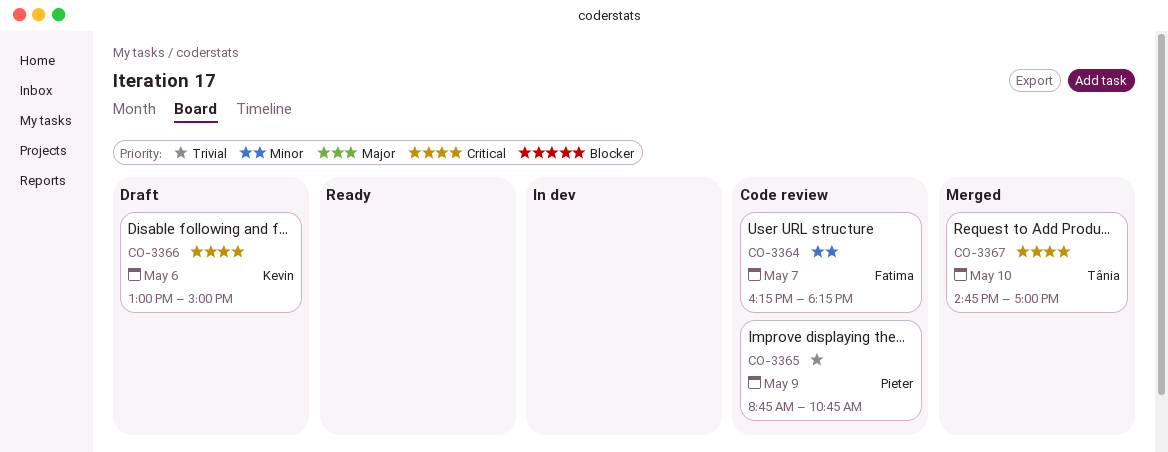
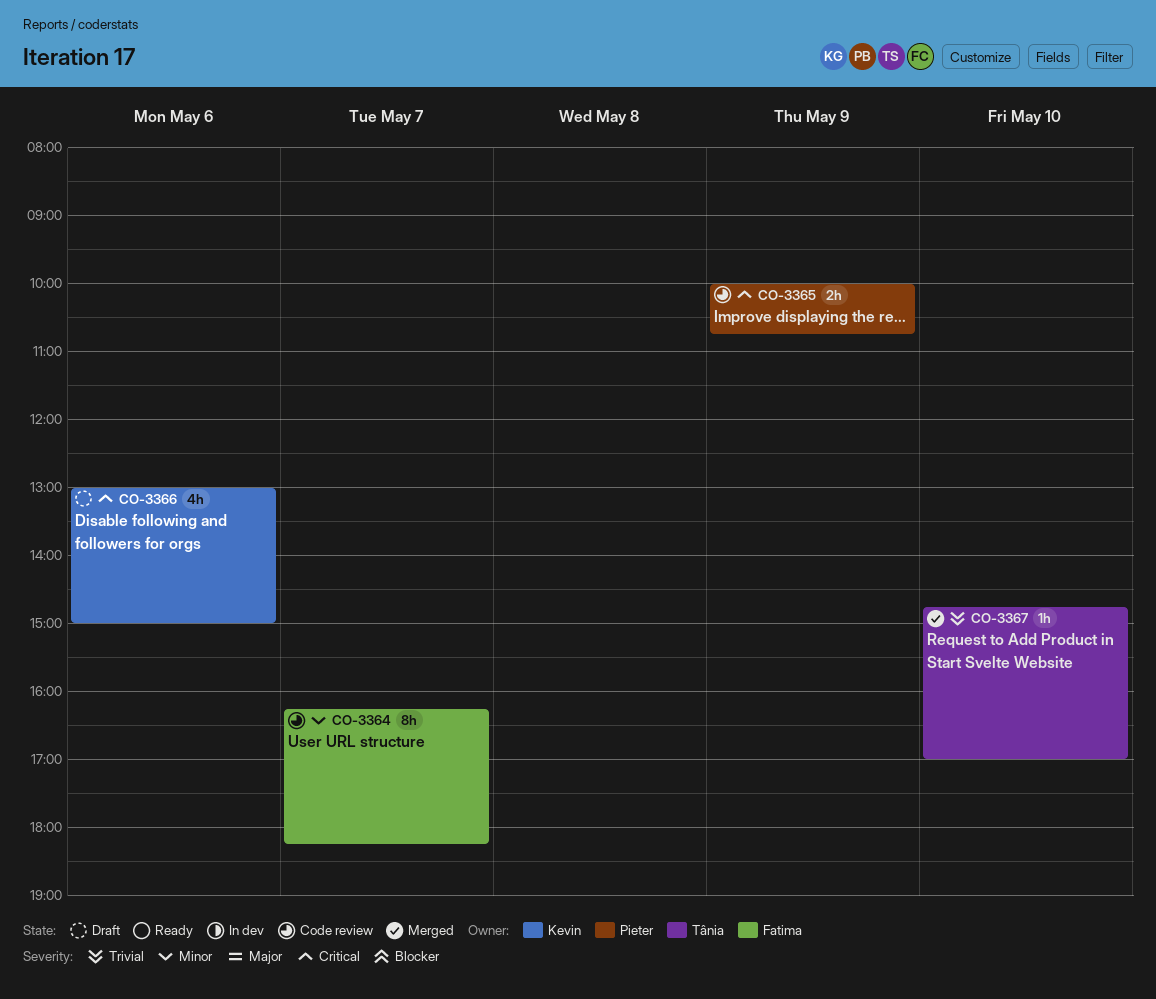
CO-3365, priority: Trivial -> Critical
CO-3365, begins: 08:45 -> 10:00
CO-3367, priority: Critical -> Trivial

